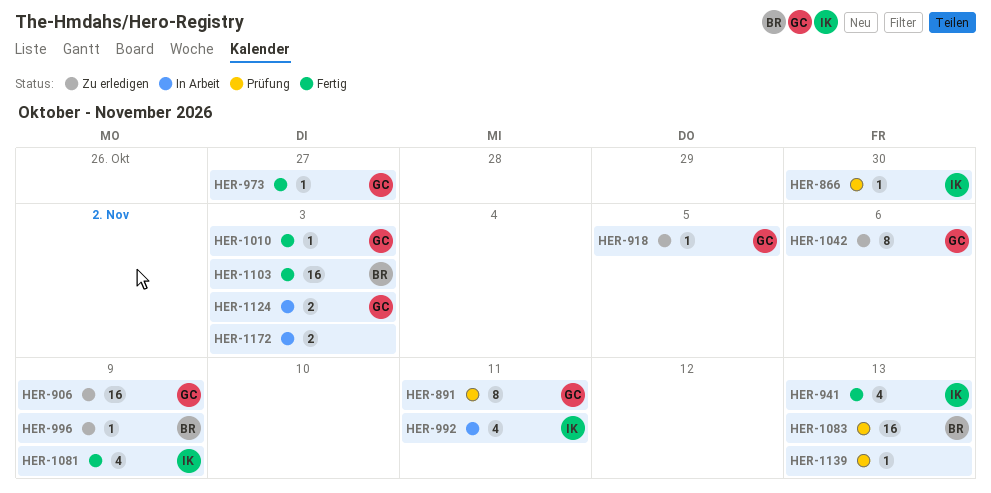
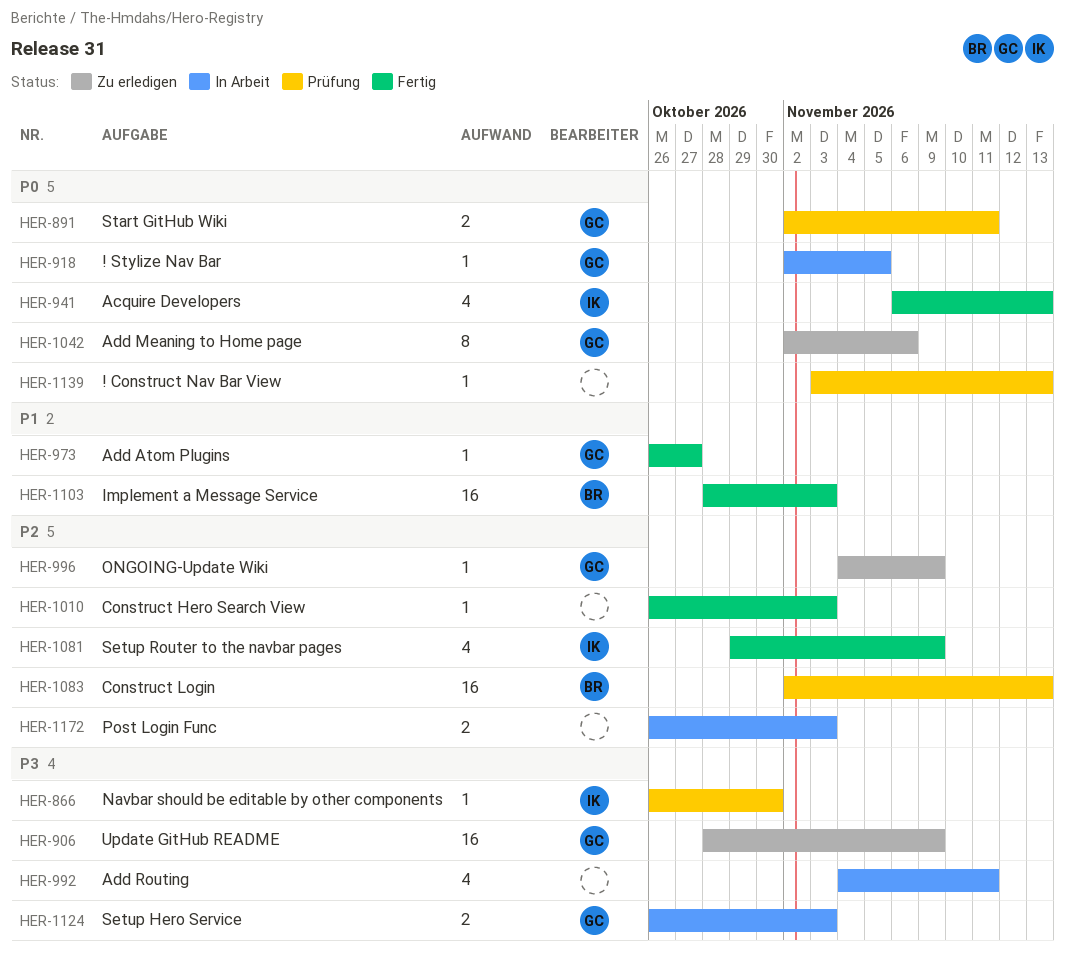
HER-891, estimate: 8 -> 2
HER-918, status: Zu erledigen -> In Arbeit
HER-992, owner: IK -> none
HER-996, owner: BR -> GC
HER-1010, owner: GC -> none

